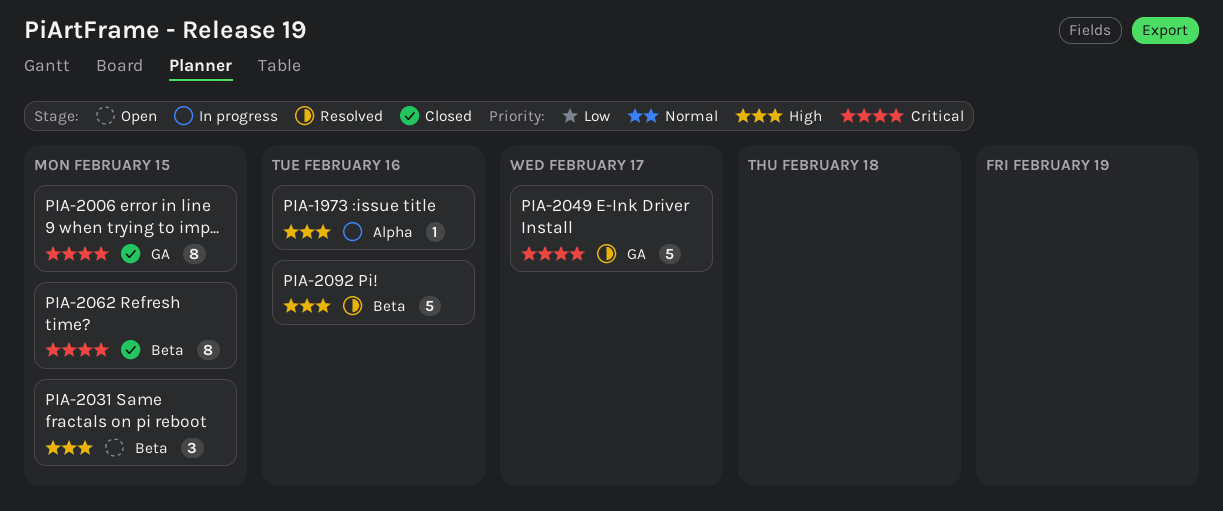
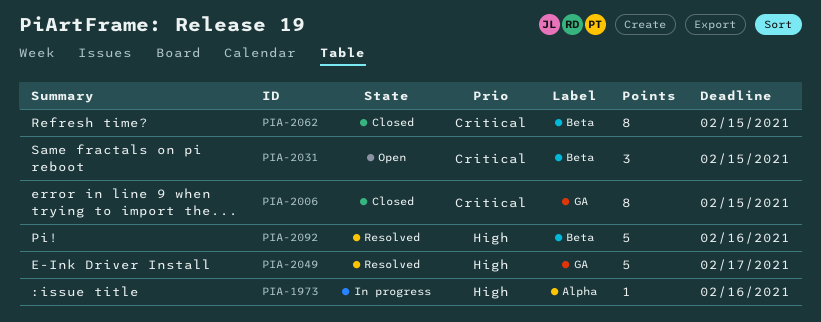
PIA-2031, priority: High -> Critical
PIA-2049, priority: Critical -> High

